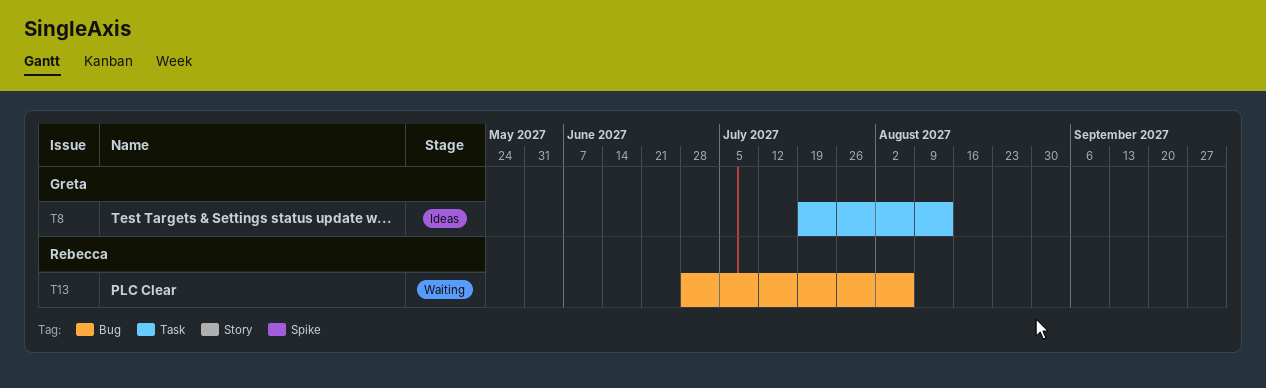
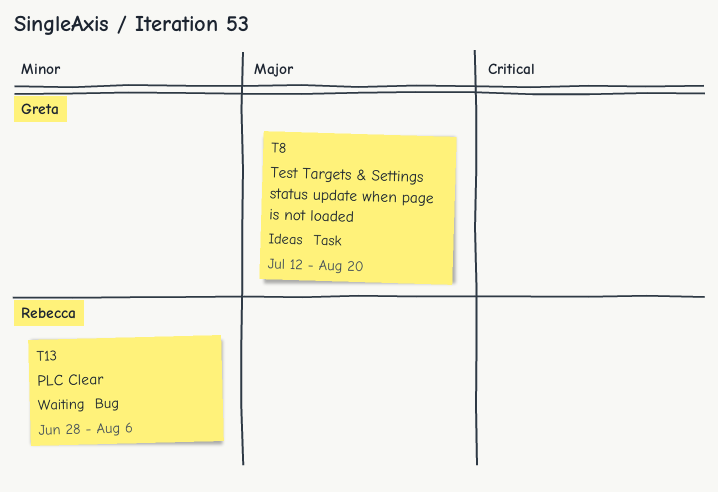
T8, start: Jul 19 -> Jul 12
T8, due: Aug 13 -> Aug 20

